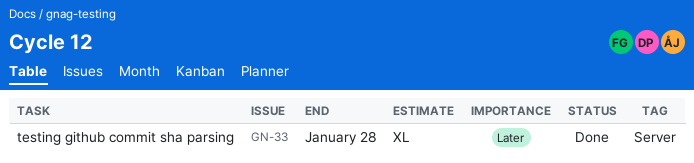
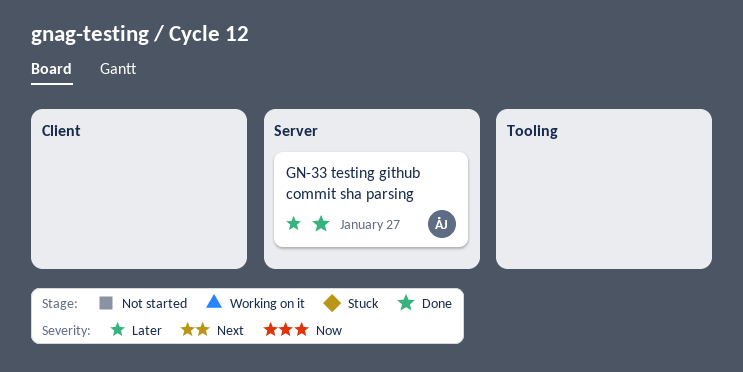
GN-33, due: Jan 28 -> Jan 27

